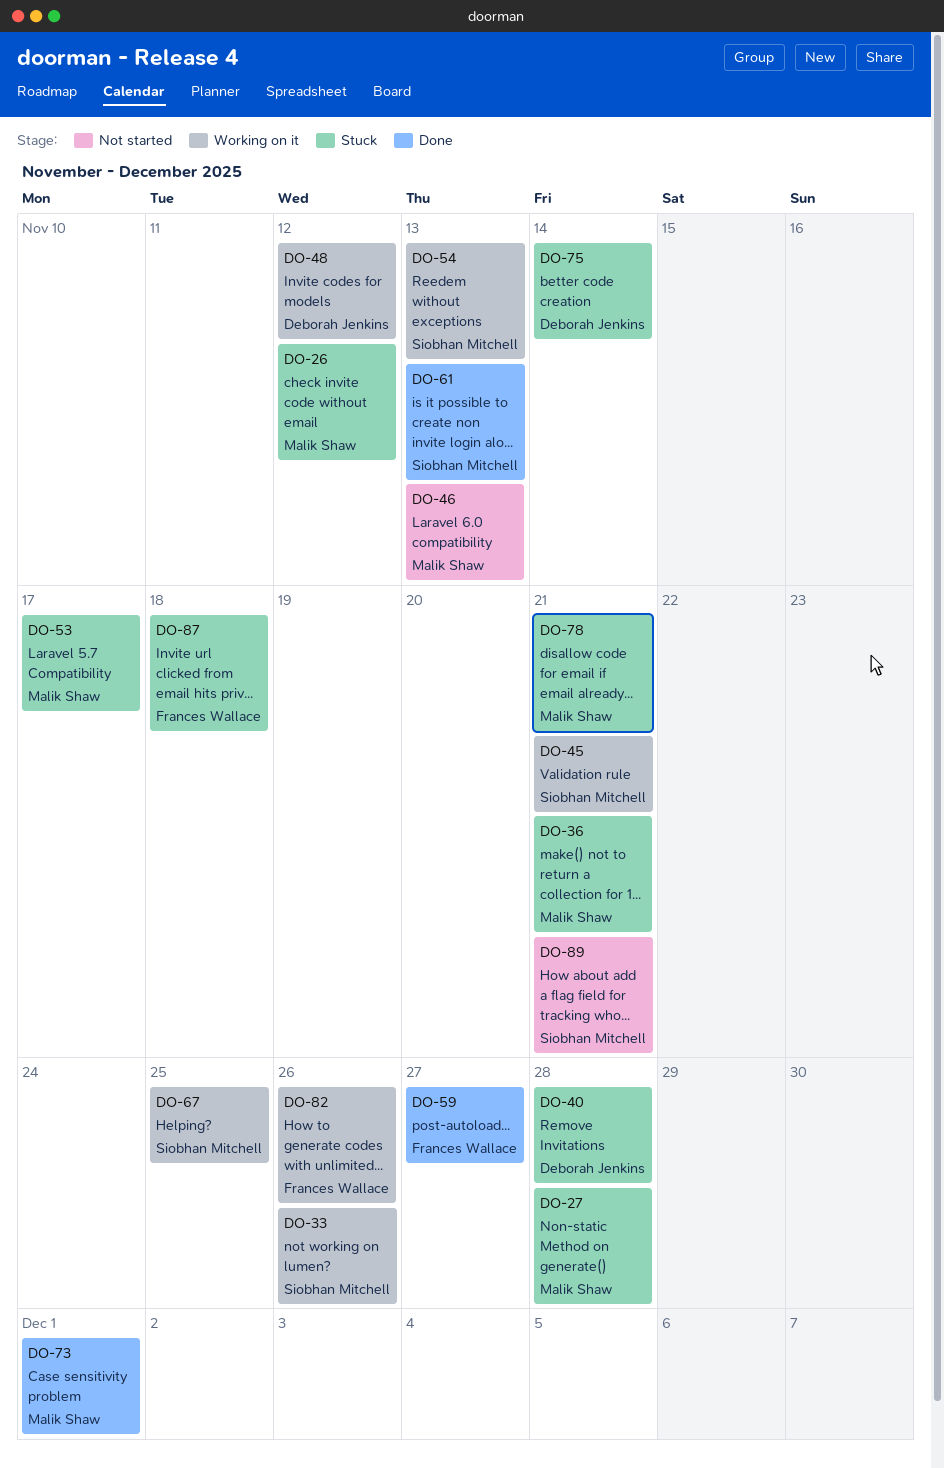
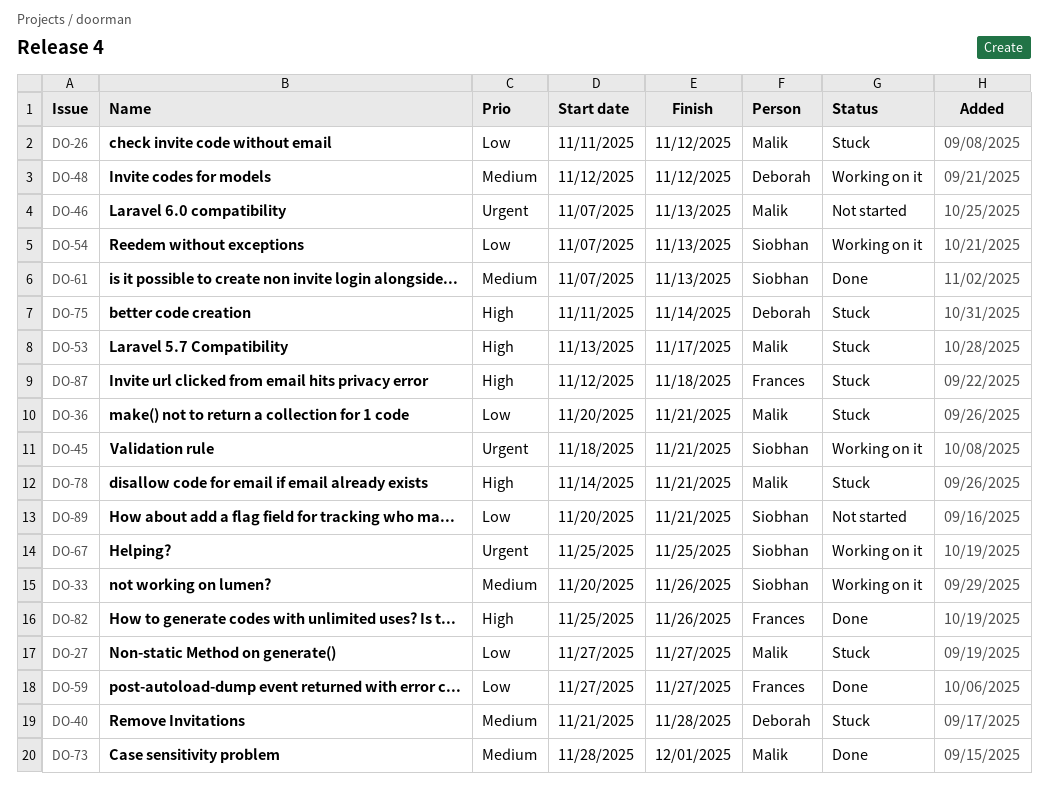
DO-27, due: Nov 28 -> Nov 27
DO-82, status: Working on it -> Done

